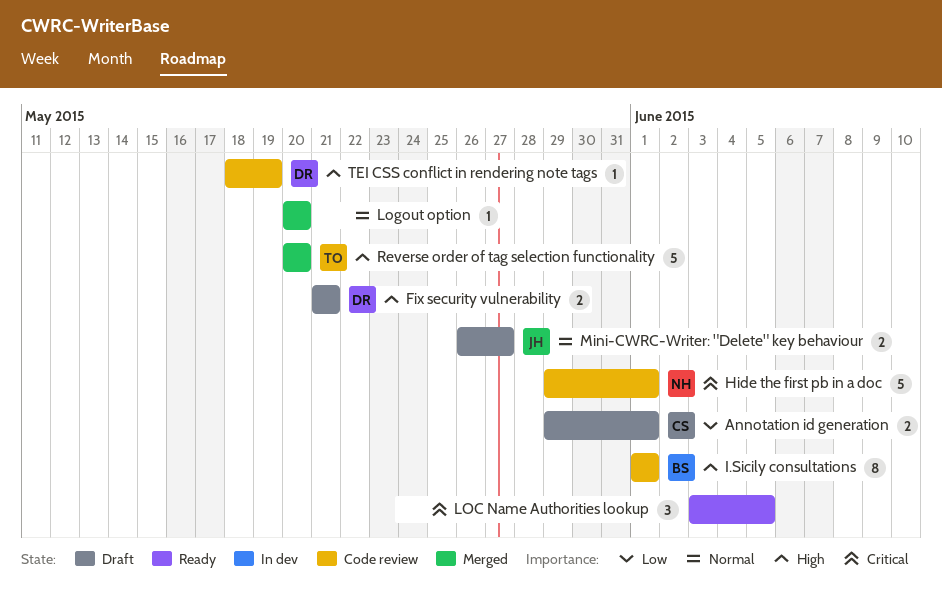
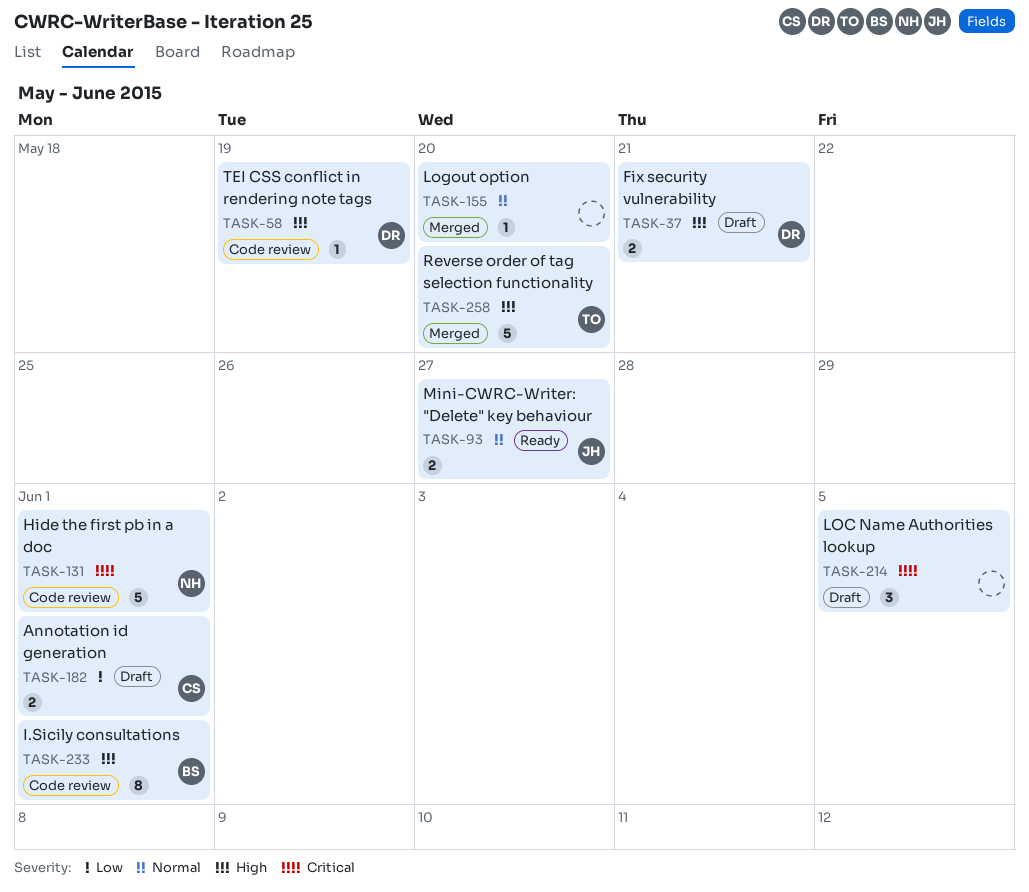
LOC Name Authorities lookup, status: Ready -> Draft
Mini-CWRC-Writer: "Delete" key behaviour, status: Draft -> Ready

